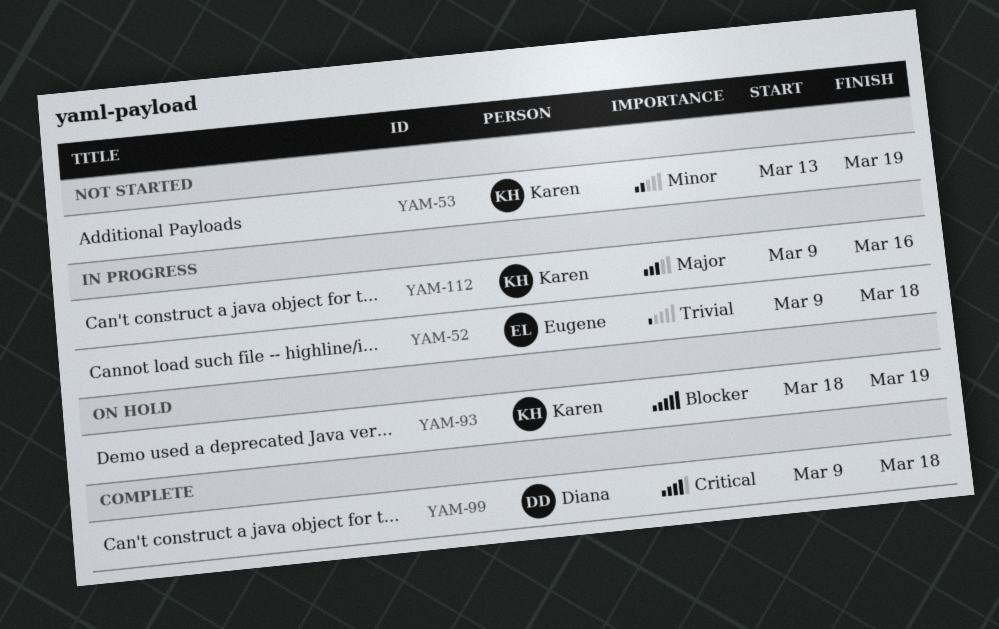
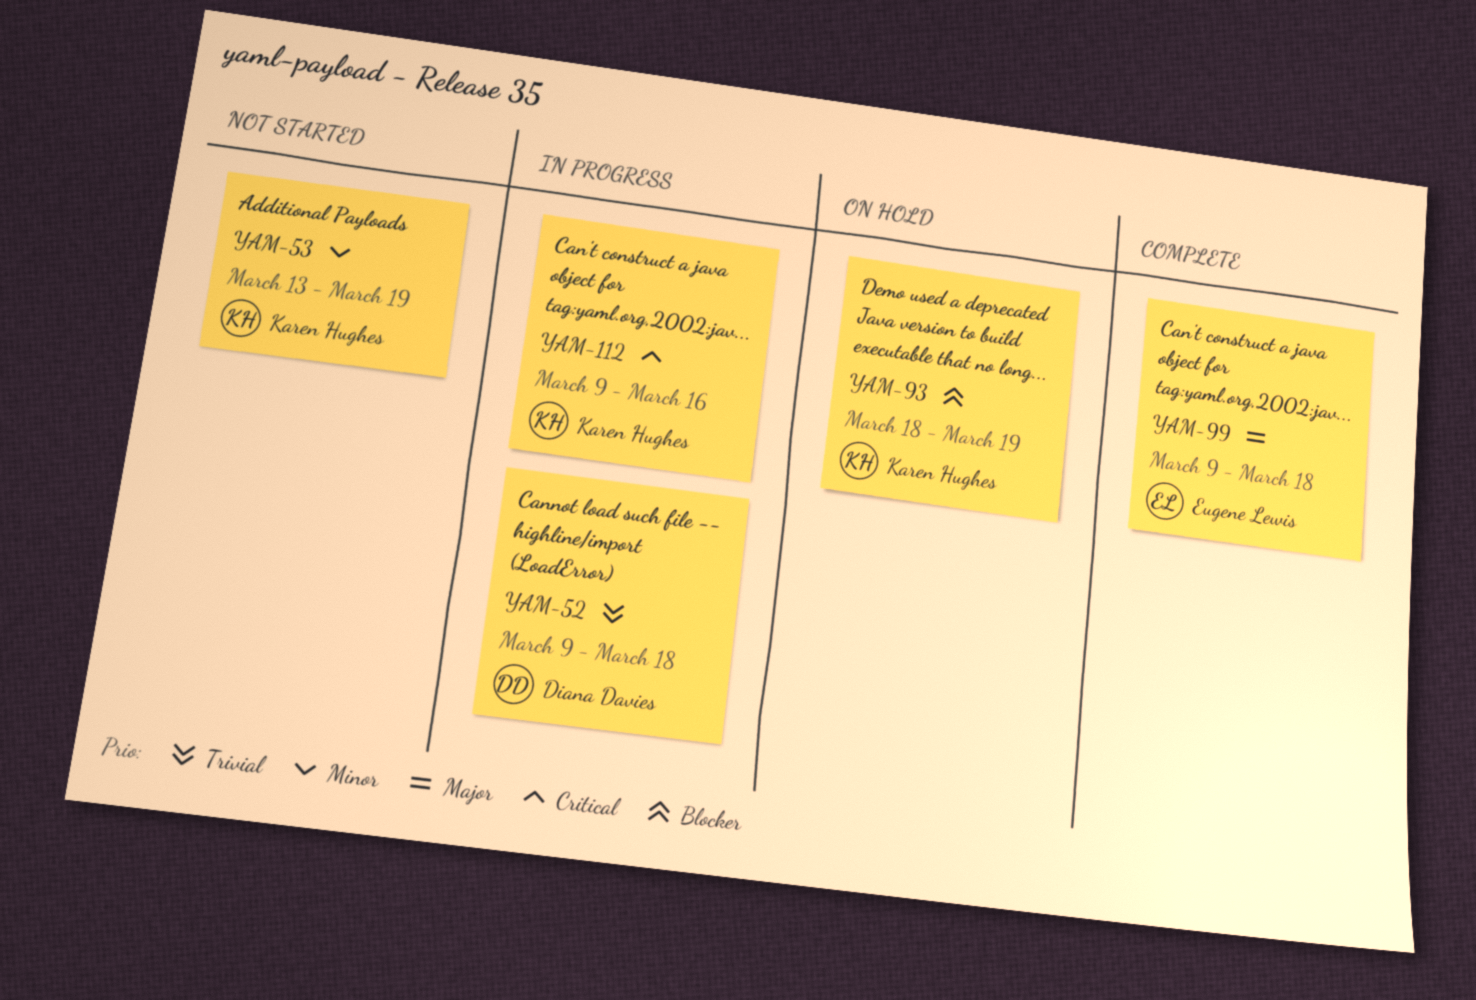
YAM-52, owner: Eugene Lewis -> Diana Davies
YAM-99, owner: Diana Davies -> Eugene Lewis
YAM-99, priority: Critical -> Major
YAM-112, priority: Major -> Critical

